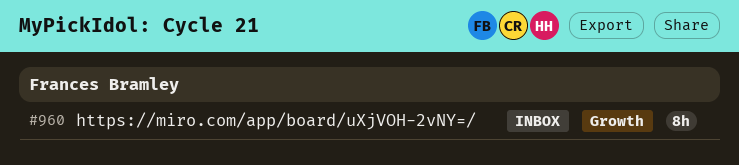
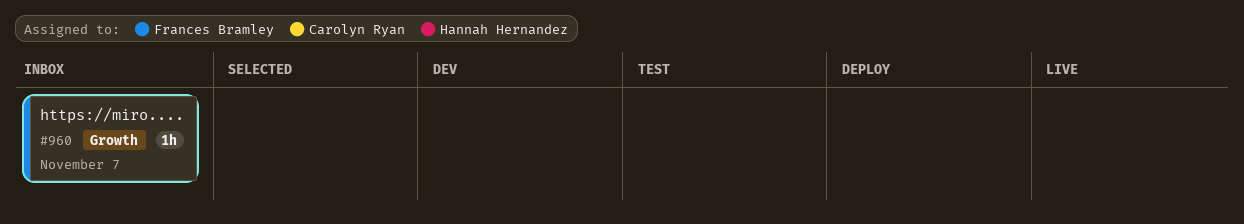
#960, estimate: 8h -> 1h

